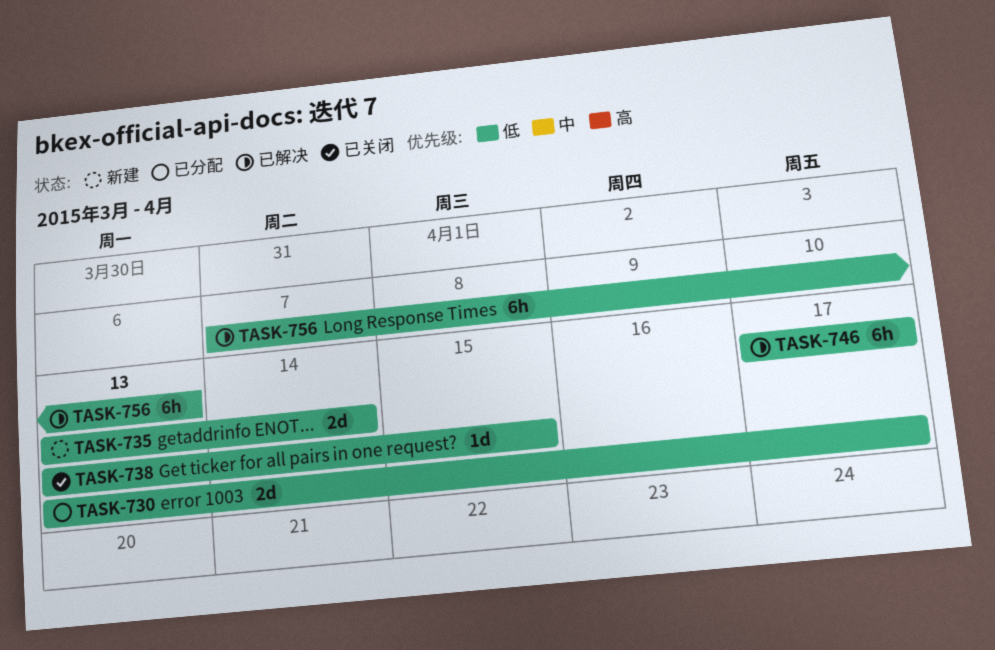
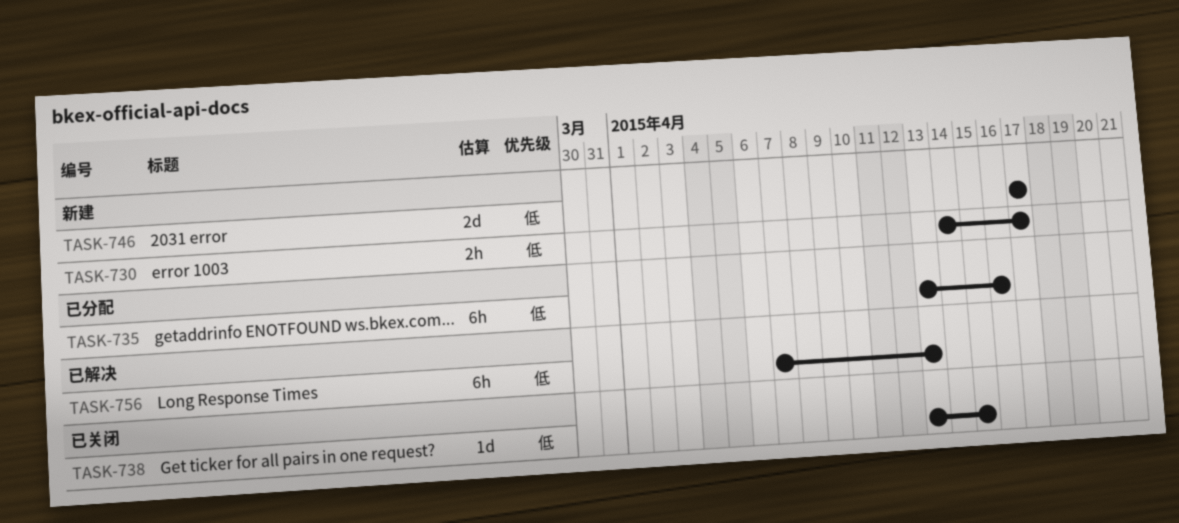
TASK-730, status: 已分配 -> 新建
TASK-730, estimate: 2d -> 2h
TASK-730, start: Apr 13 -> Apr 14
TASK-735, status: 新建 -> 已分配
TASK-735, estimate: 2d -> 6h
TASK-735, due: Apr 14 -> Apr 16
TASK-746, status: 已解决 -> 新建
TASK-746, estimate: 6h -> 2d

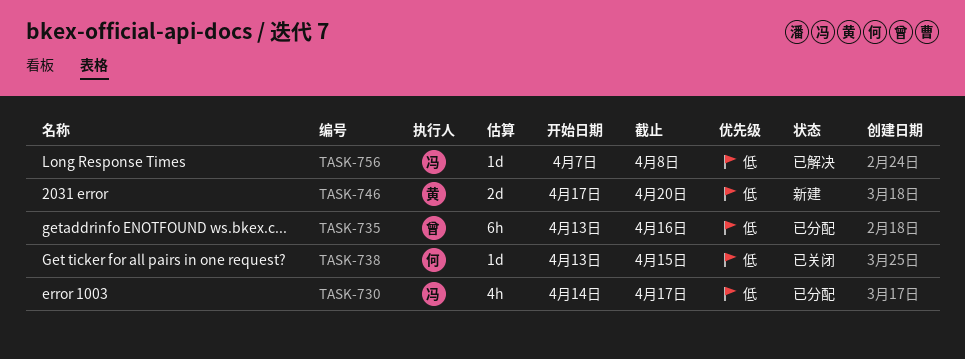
TASK-730, status: 新建 -> 已分配
TASK-730, estimate: 2h -> 4h
TASK-746, due: Apr 17 -> Apr 20
TASK-756, estimate: 6h -> 1d
TASK-756, due: Apr 13 -> Apr 8

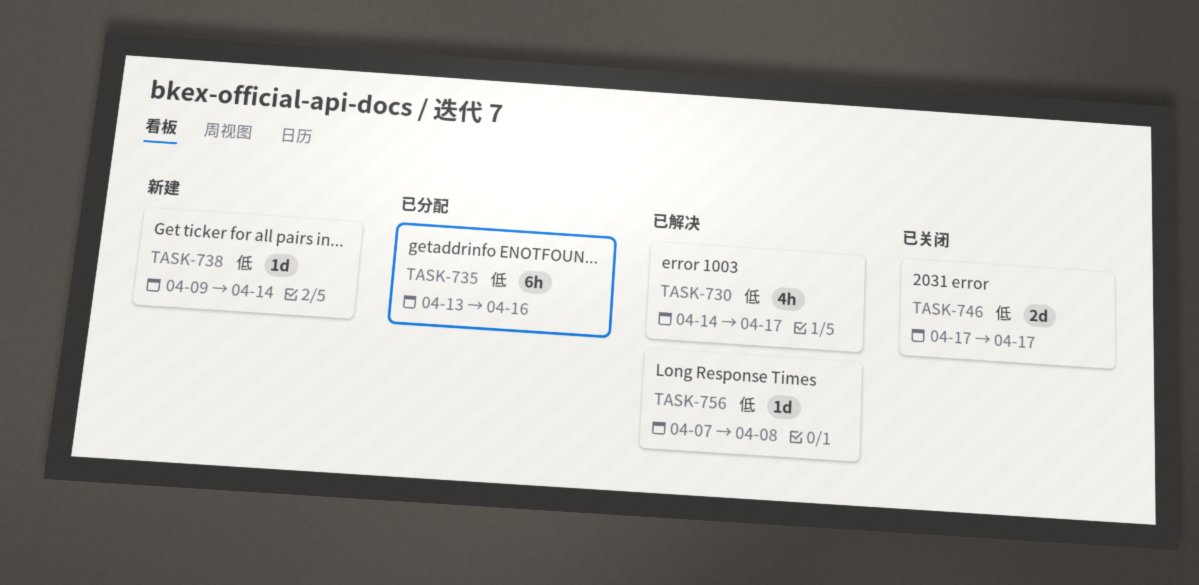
TASK-730, status: 已分配 -> 已解决
TASK-738, status: 已关闭 -> 新建
TASK-738, start: Apr 13 -> Apr 9
TASK-738, due: Apr 15 -> Apr 14
TASK-746, status: 新建 -> 已关闭
TASK-746, due: Apr 20 -> Apr 17

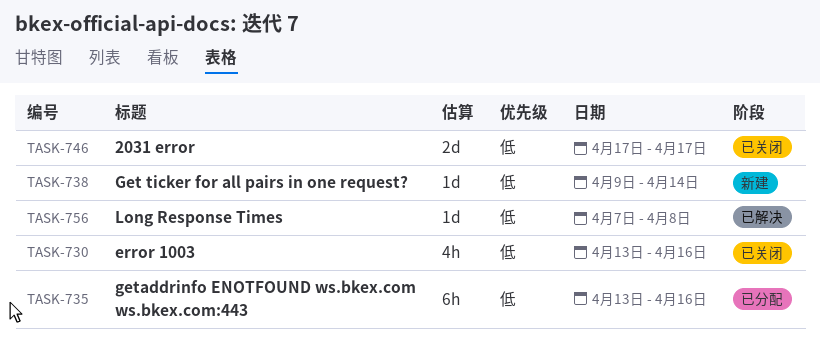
TASK-730, status: 已解决 -> 已关闭
TASK-730, start: Apr 14 -> Apr 13
TASK-730, due: Apr 17 -> Apr 16

